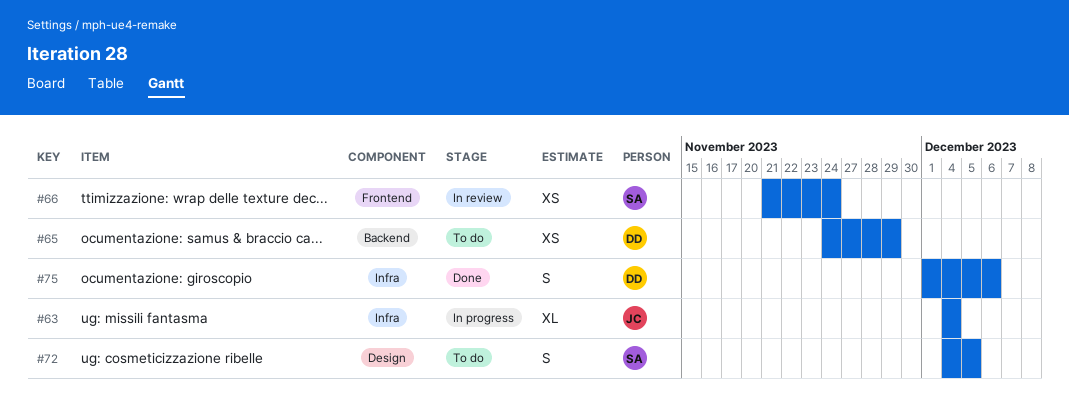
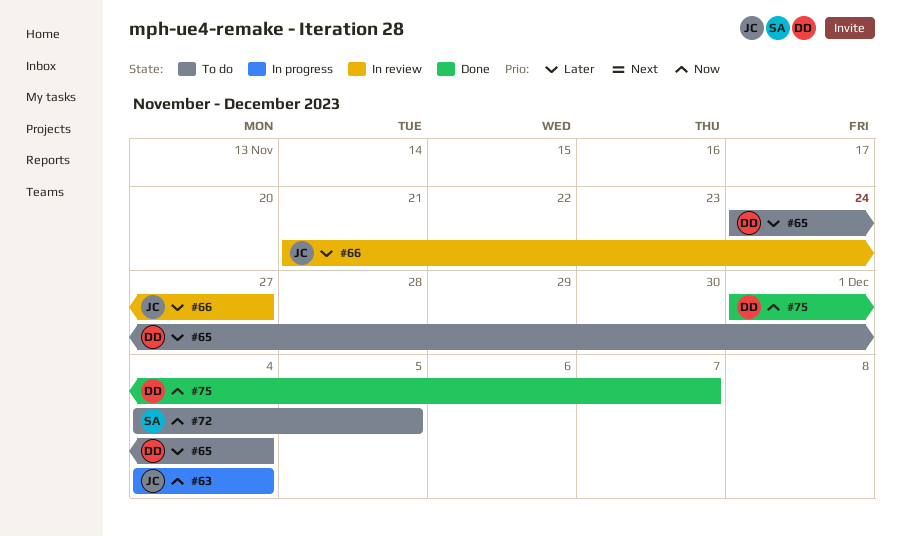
#65, due: Nov 29 -> Dec 4
#66, owner: SA -> JC
#66, due: Nov 24 -> Nov 27
#75, due: Dec 6 -> Dec 7

